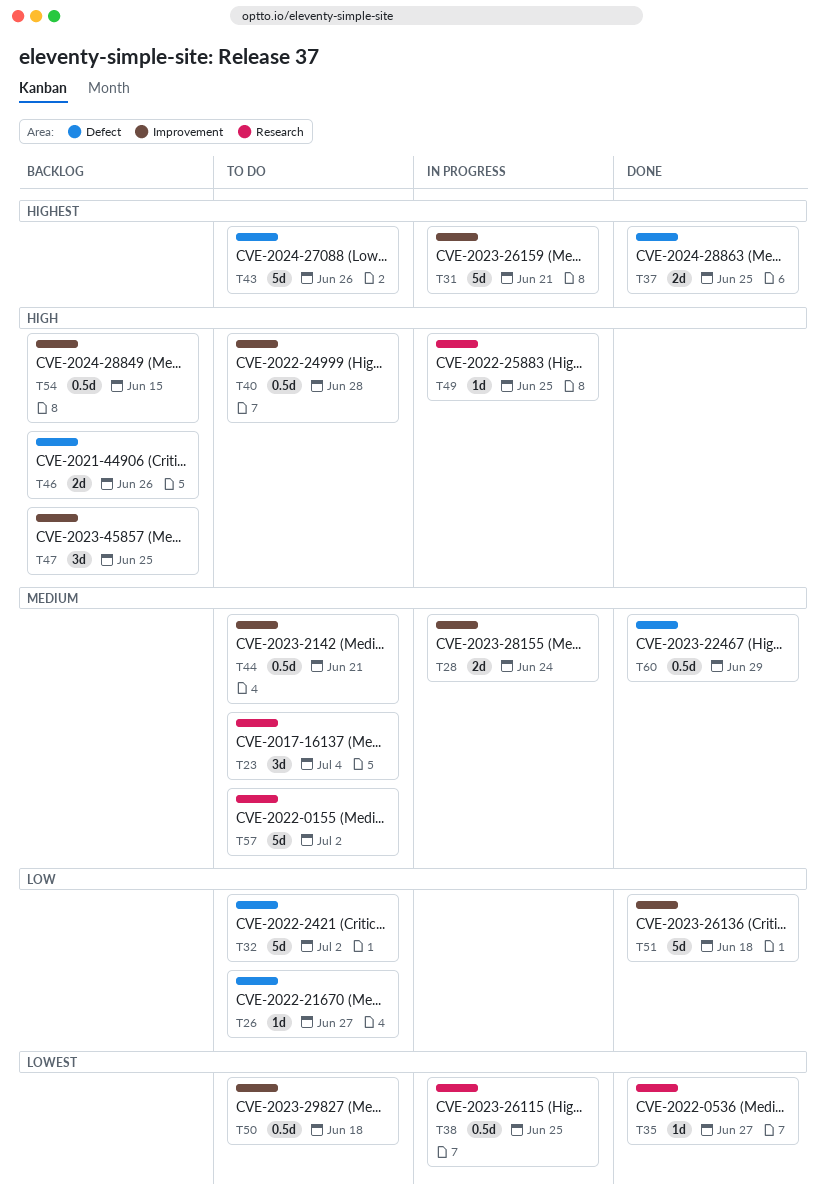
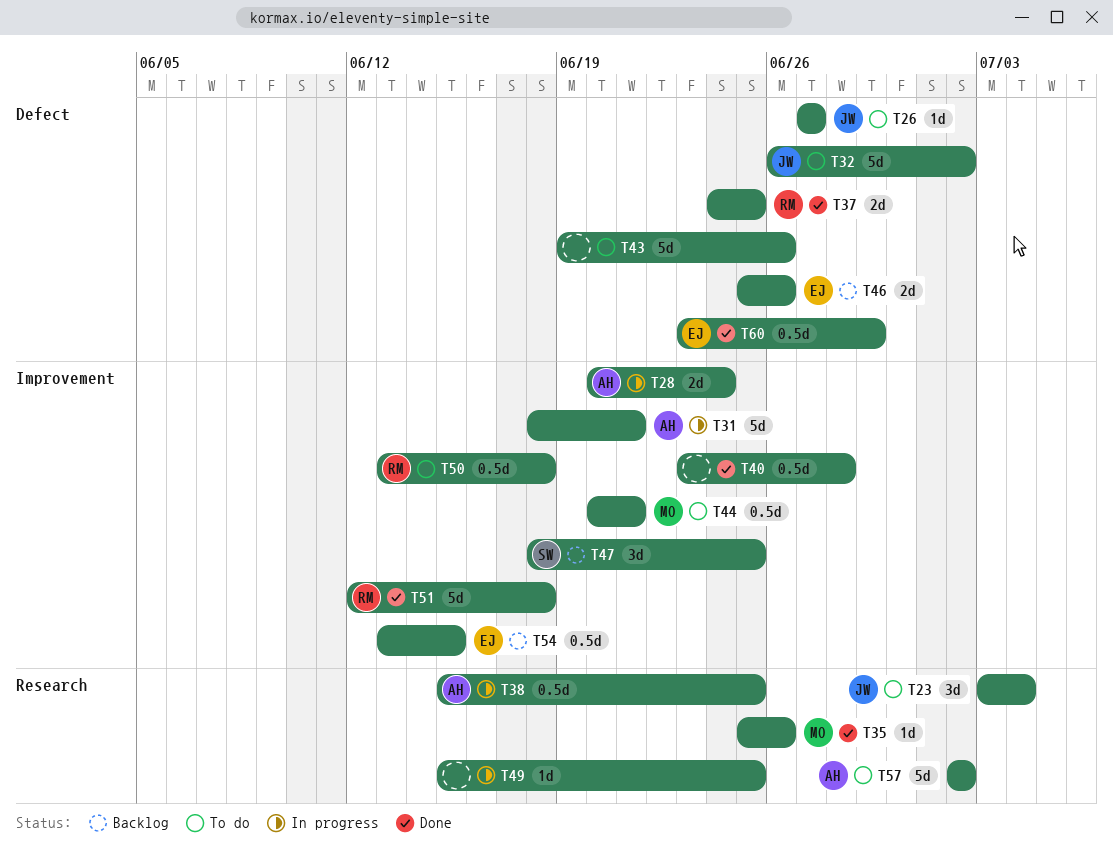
T35, due: Jun 27 -> Jun 26
T40, status: To do -> Done

